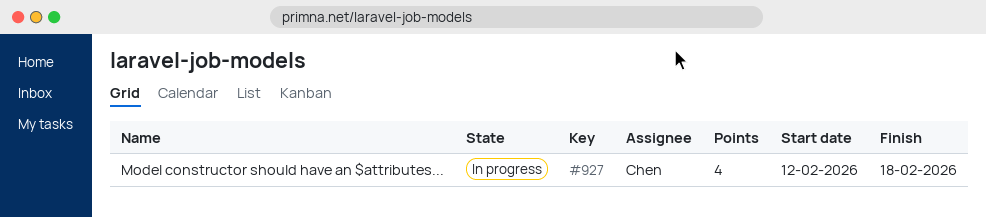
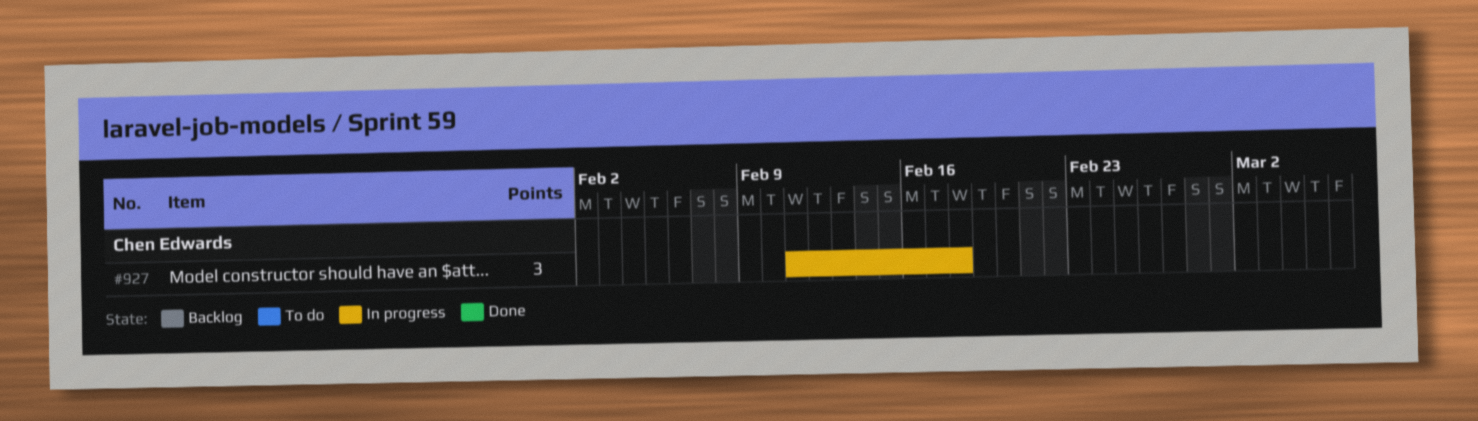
#927, estimate: 4 -> 3
#927, start: Feb 12 -> Feb 11

